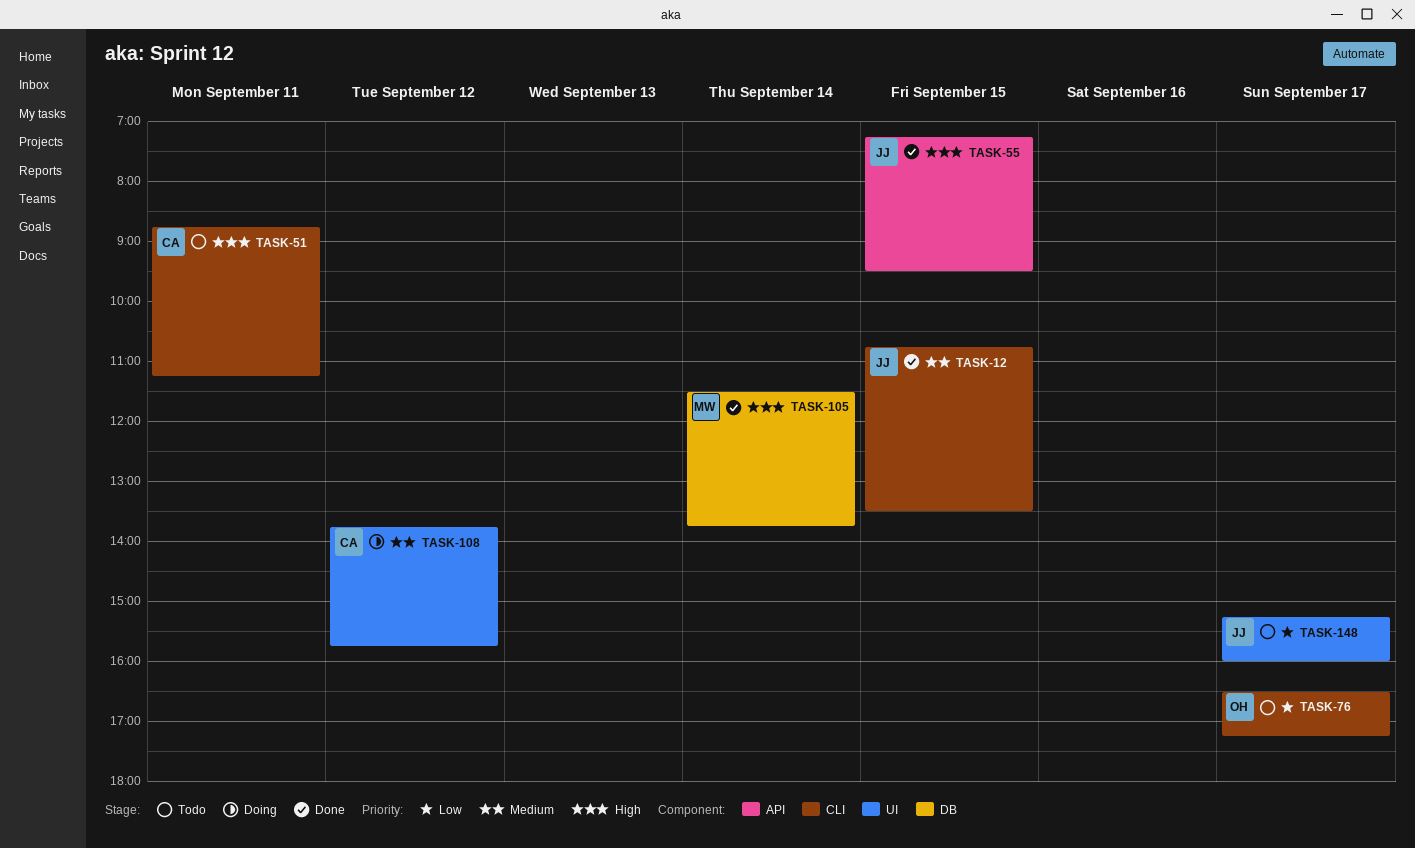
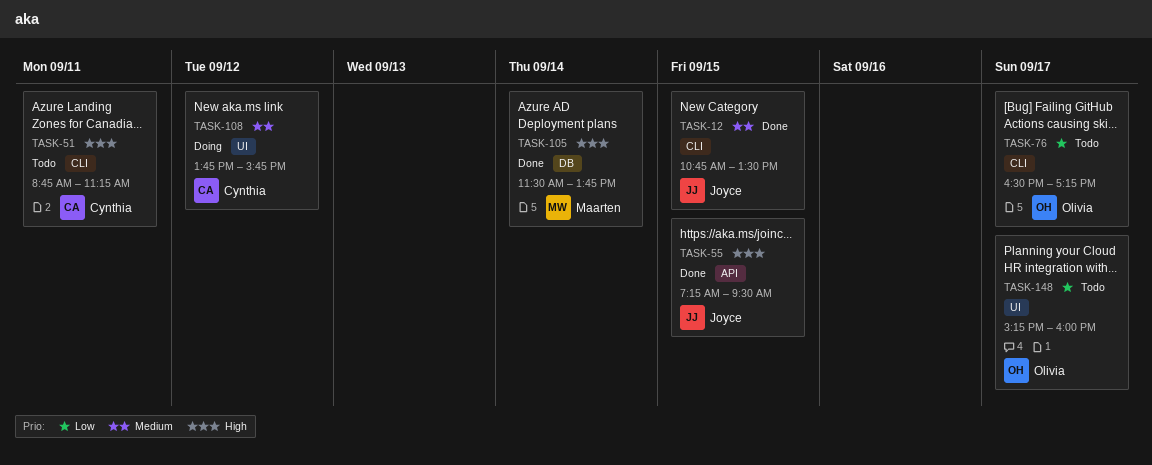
TASK-148, owner: Joyce -> Olivia

